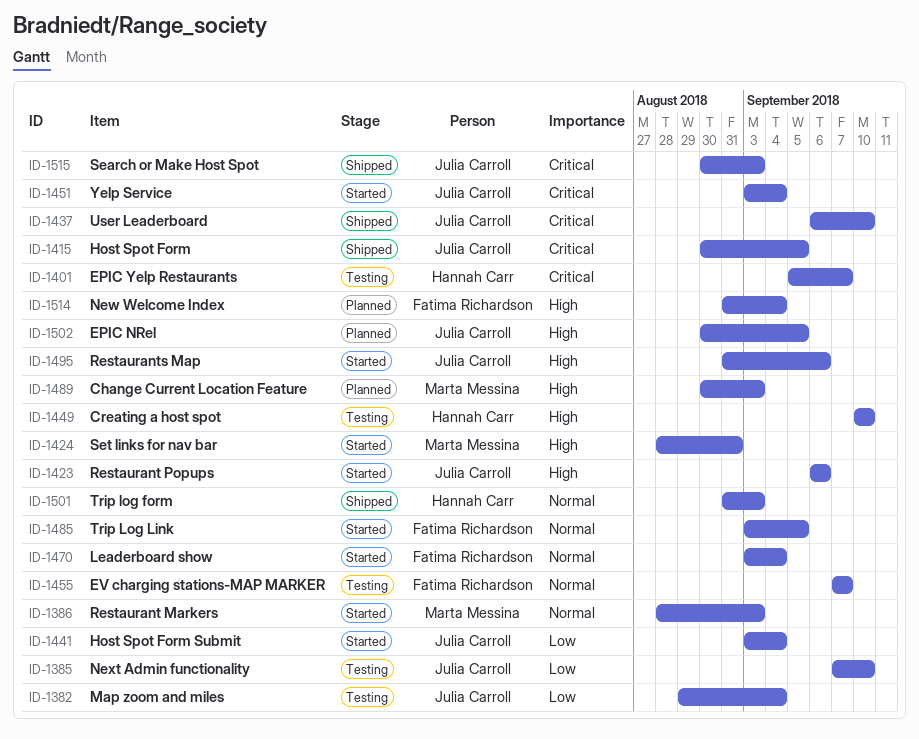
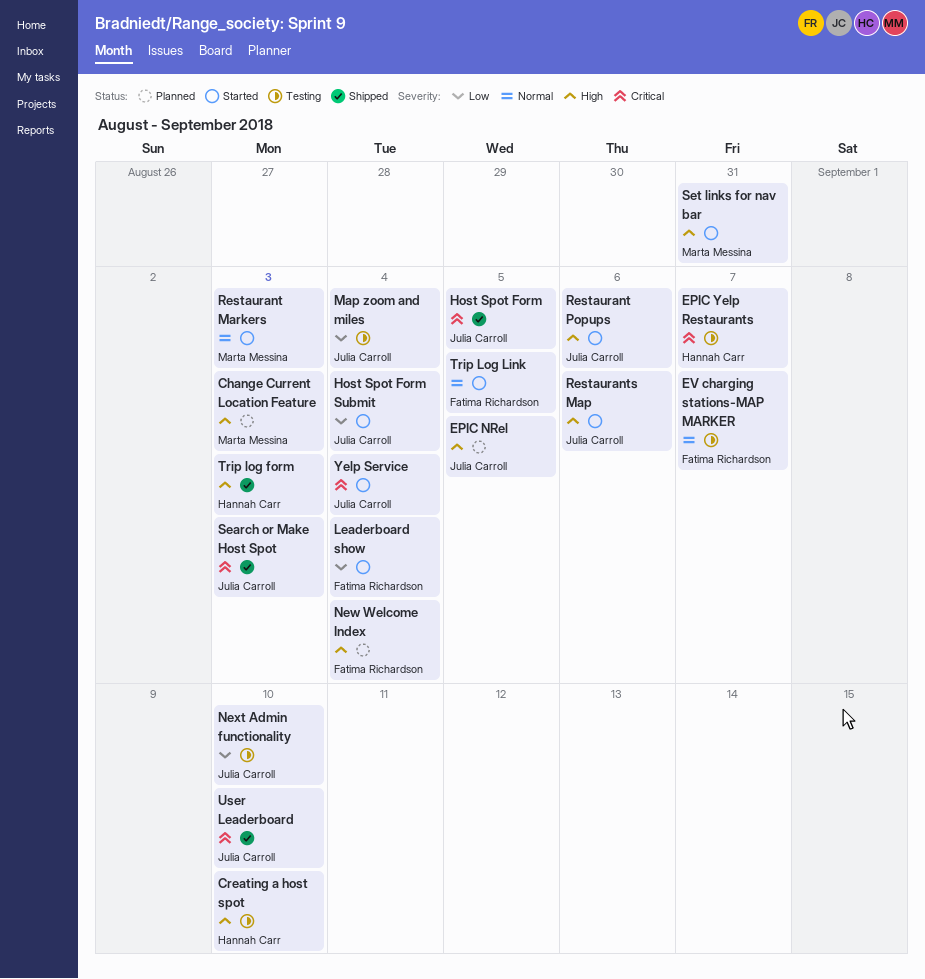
Leaderboard show, priority: Normal -> Low
Trip log form, priority: Normal -> High

